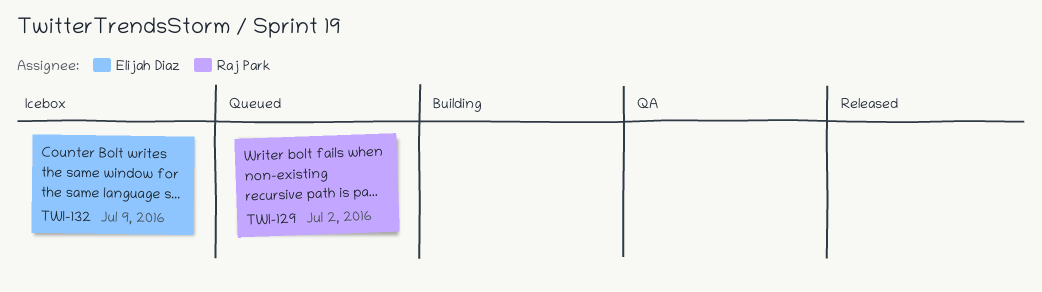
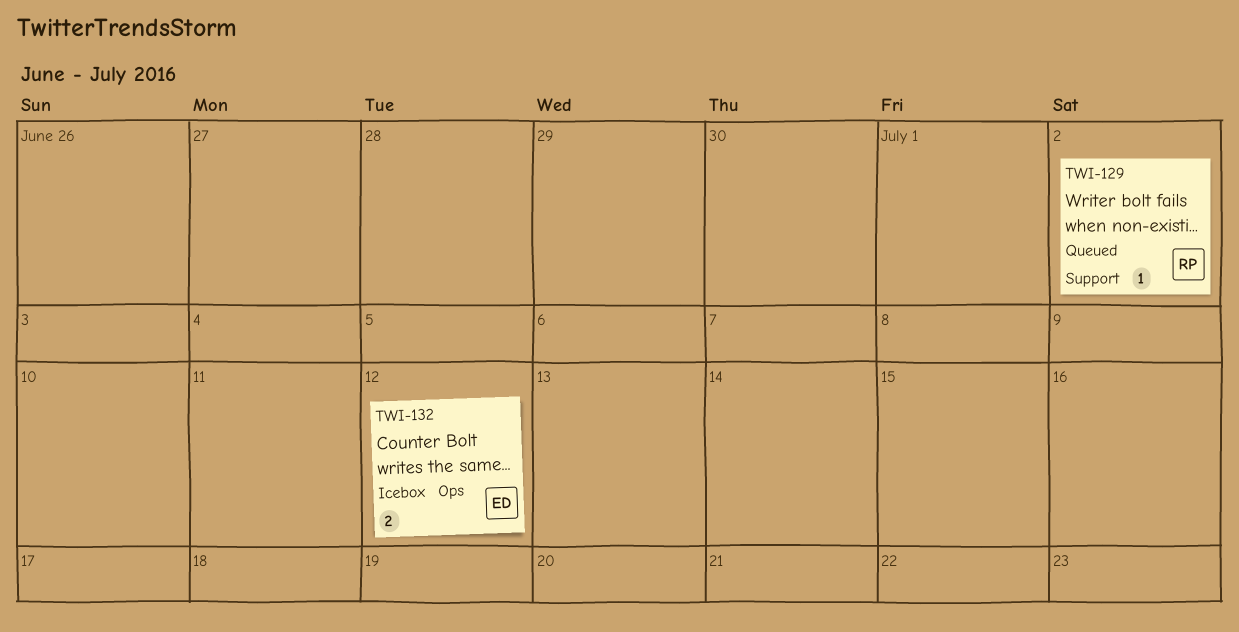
TWI-132, due: Jul 9 -> Jul 12

